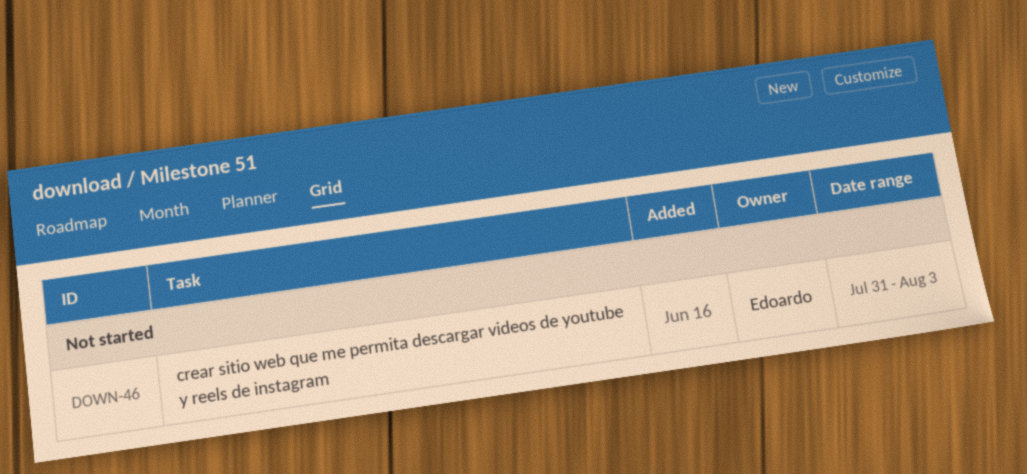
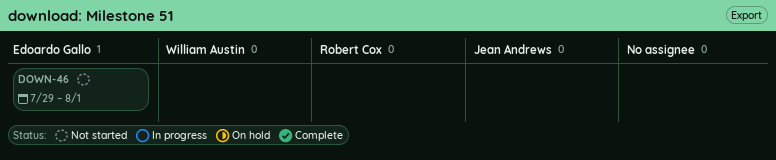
DOWN-46, start: Jul 31 -> Jul 29
DOWN-46, due: Aug 3 -> Aug 1

